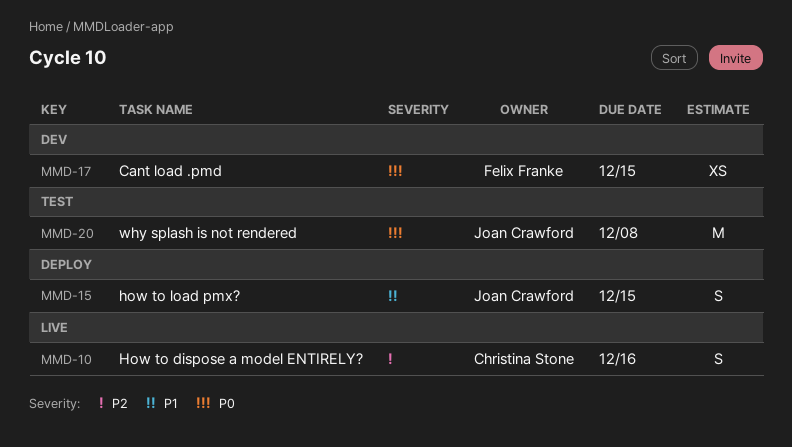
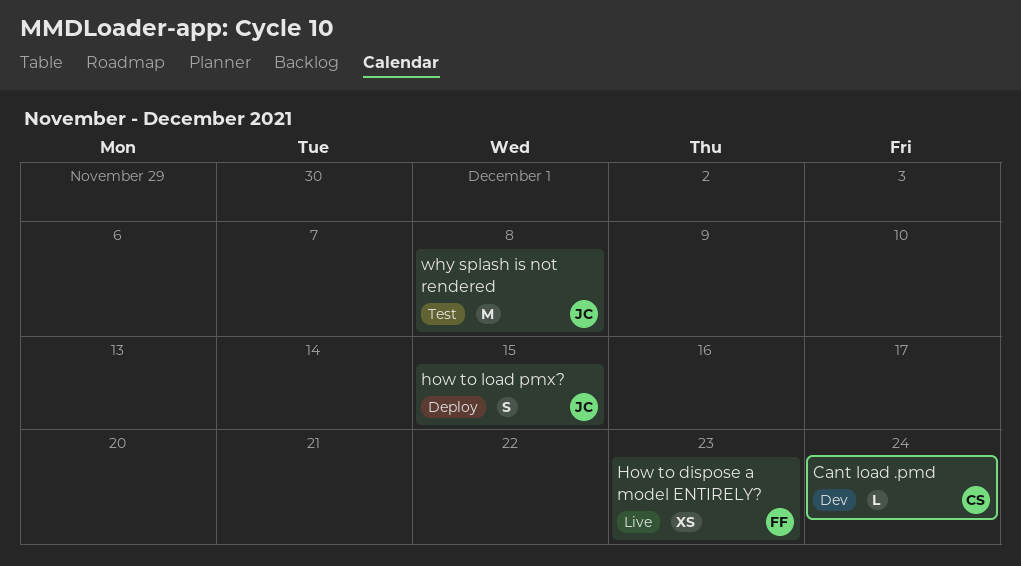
Cant load .pmd, owner: Felix Franke -> Christina Stone
Cant load .pmd, estimate: XS -> L
Cant load .pmd, due: Dec 15 -> Dec 24
How to dispose a model ENTIRELY?, owner: Christina Stone -> Felix Franke
How to dispose a model ENTIRELY?, estimate: S -> XS
How to dispose a model ENTIRELY?, due: Dec 16 -> Dec 23

